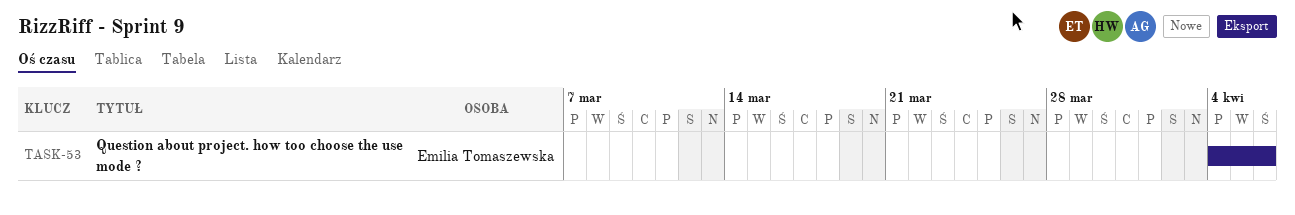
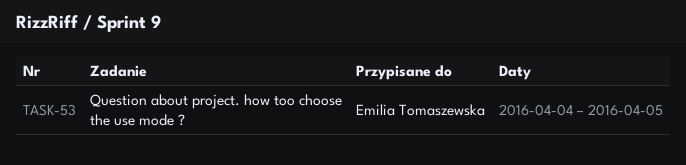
TASK-53, due: Apr 6 -> Apr 5

